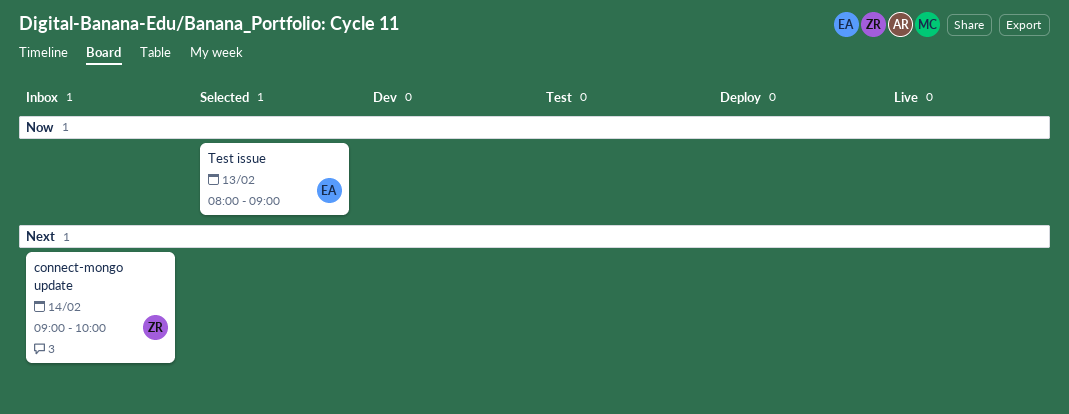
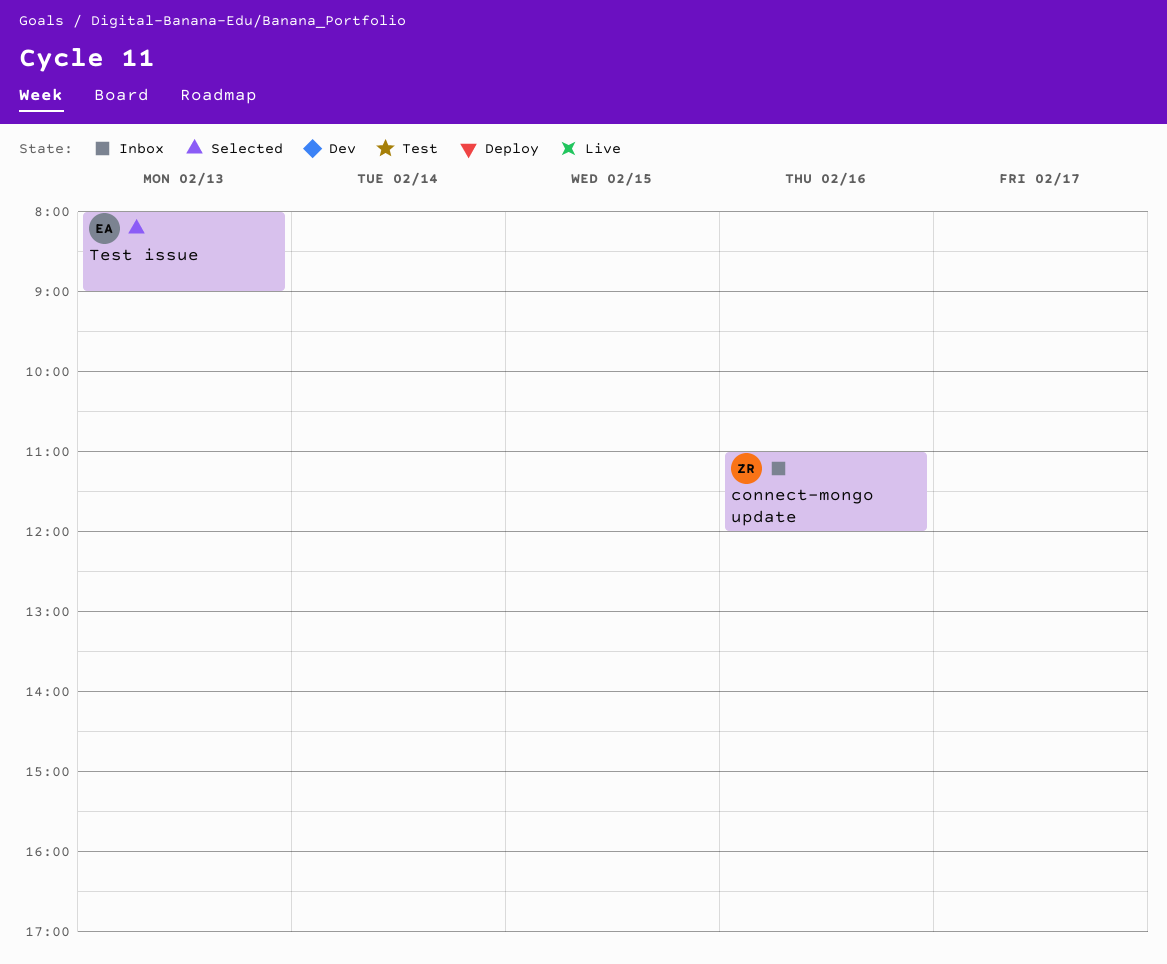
connect-mongo update, day: Feb 14 -> Feb 16
connect-mongo update, begins: 09:00 -> 11:00
connect-mongo update, ends: 10:00 -> 12:00

